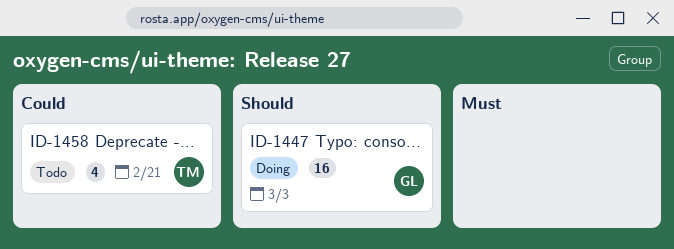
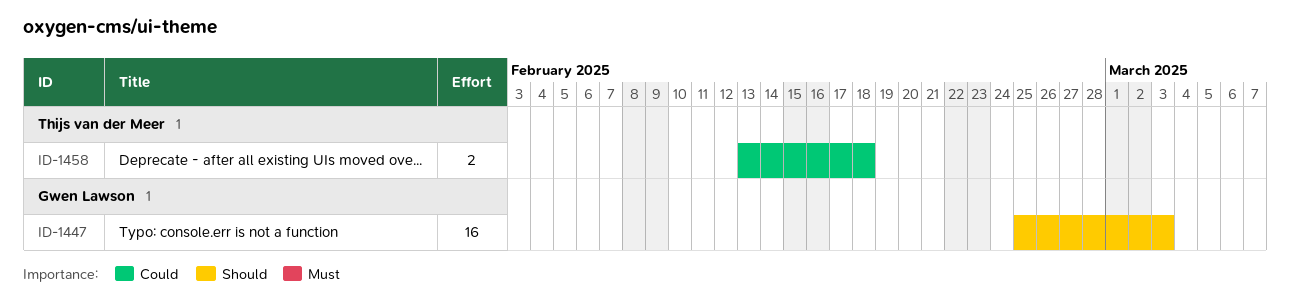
ID-1458, estimate: 4 -> 2
ID-1458, due: Feb 21 -> Feb 18

